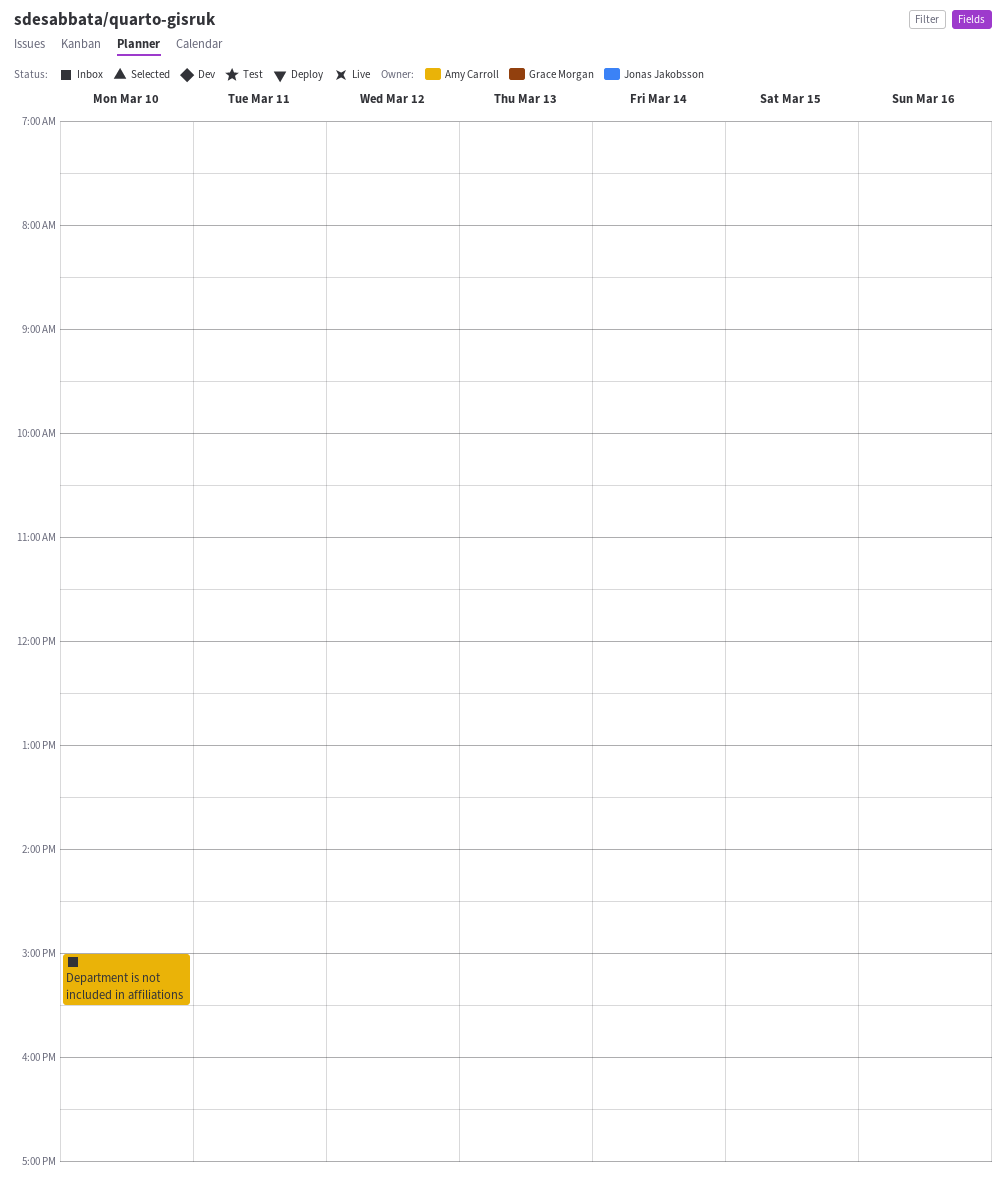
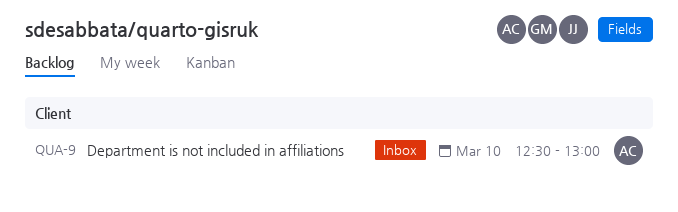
Department is not included in affiliations, begins: 15:00 -> 12:30
Department is not included in affiliations, ends: 15:30 -> 13:00

